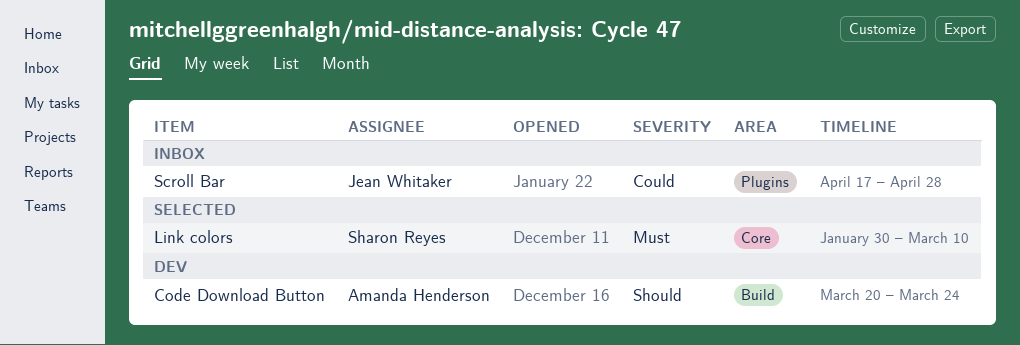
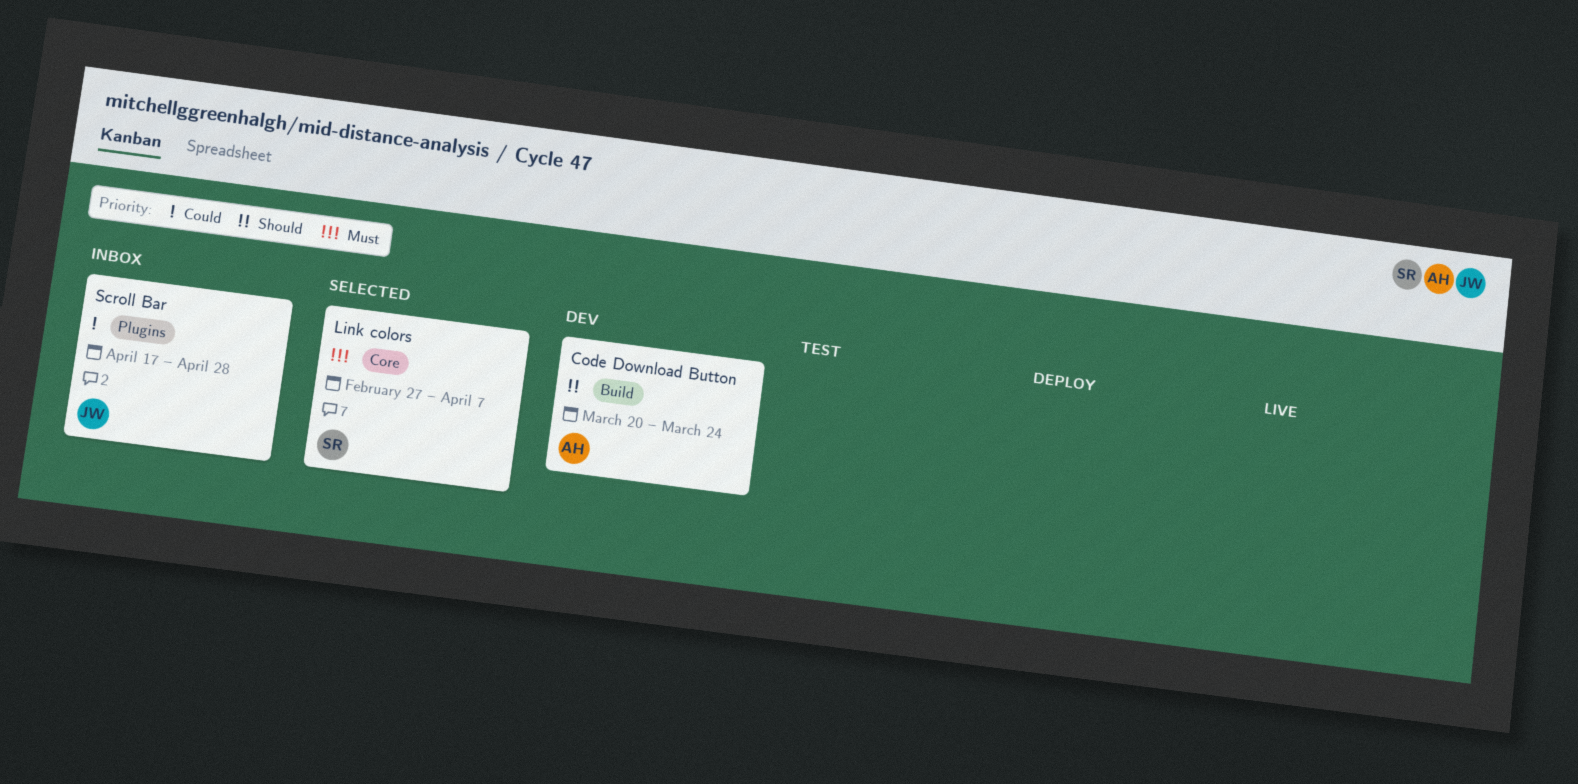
Link colors, start: Jan 30 -> Feb 27
Link colors, due: Mar 10 -> Apr 7

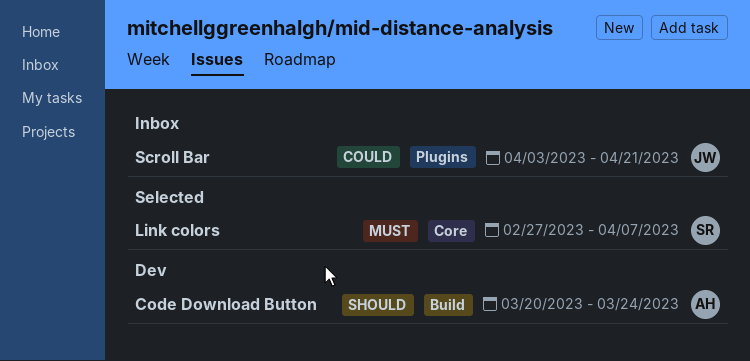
Scroll Bar, start: Apr 17 -> Apr 3
Scroll Bar, due: Apr 28 -> Apr 21

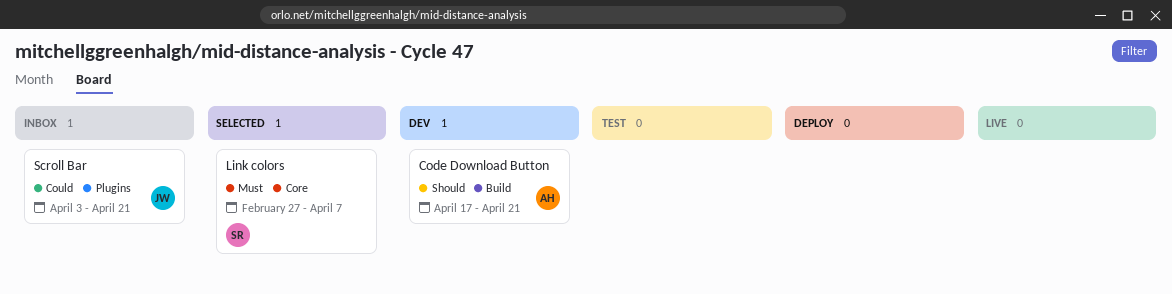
Code Download Button, start: Mar 20 -> Apr 17
Code Download Button, due: Mar 24 -> Apr 21

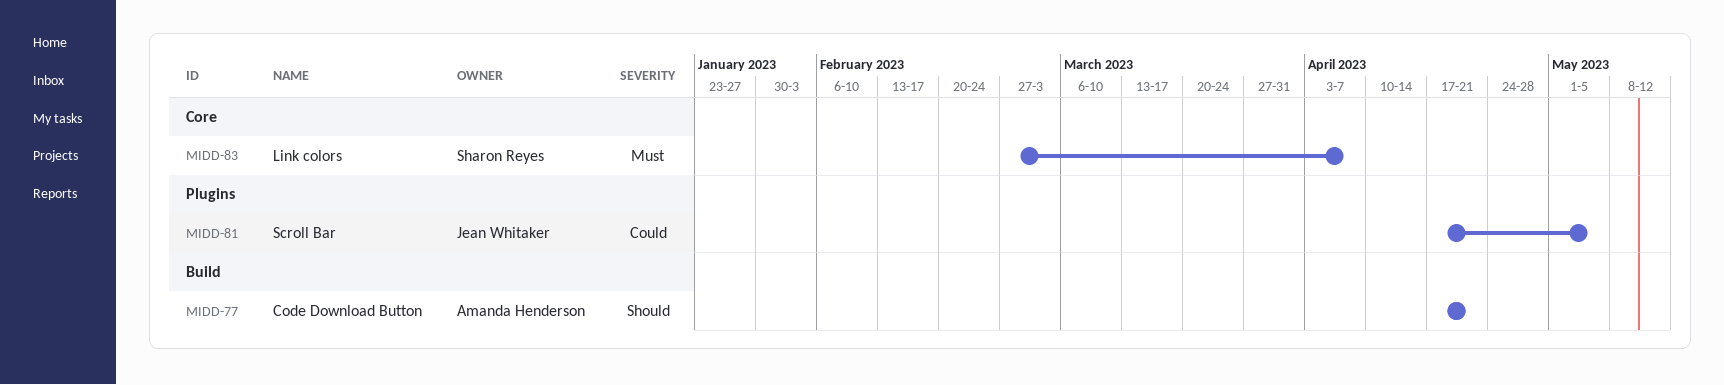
Scroll Bar, start: Apr 3 -> Apr 17
Scroll Bar, due: Apr 21 -> May 5

